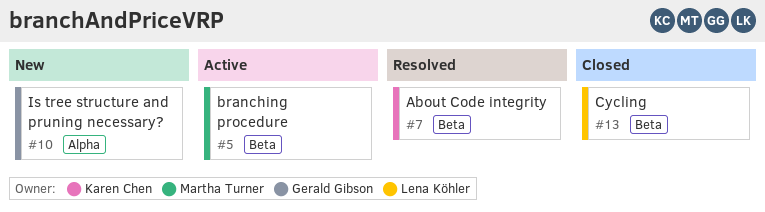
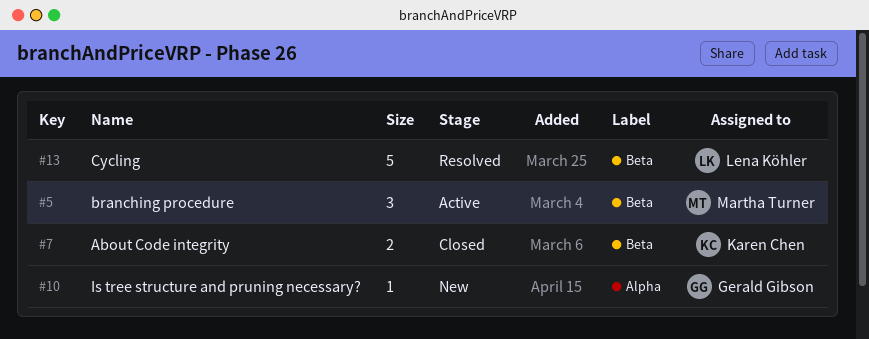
#7, status: Resolved -> Closed
#13, status: Closed -> Resolved

